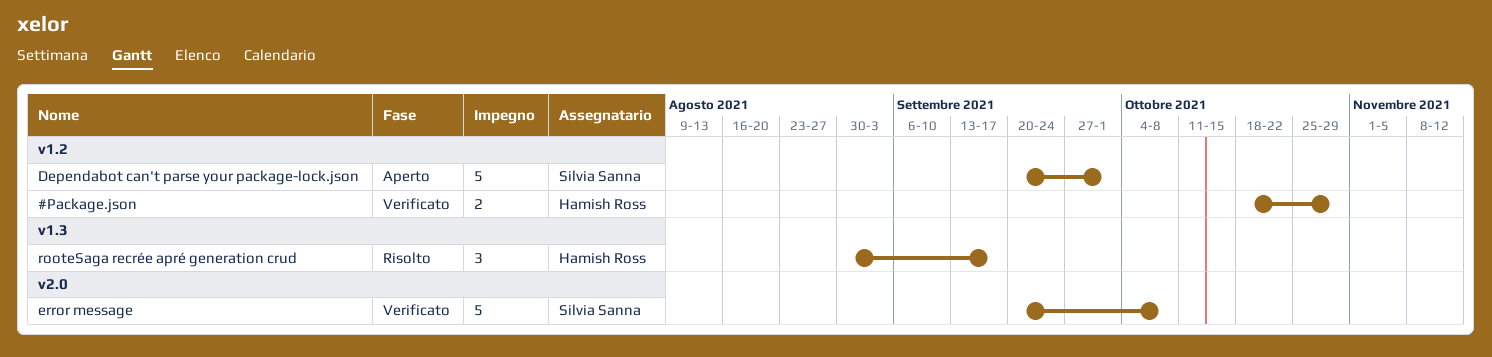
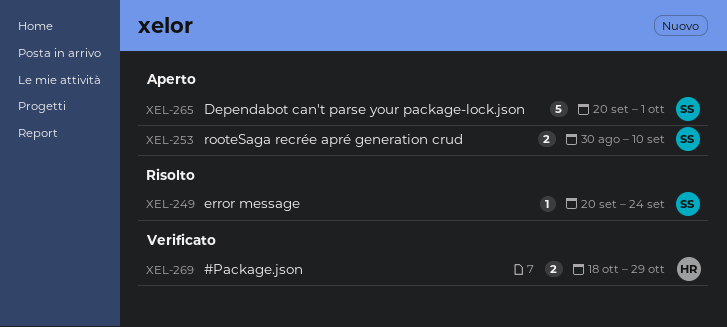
error message, status: Verificato -> Risolto
error message, estimate: 5 -> 1
error message, due: Oct 8 -> Sep 24
rooteSaga recrée apré generation crud, status: Risolto -> Aperto
rooteSaga recrée apré generation crud, owner: Hamish Ross -> Silvia Sanna
rooteSaga recrée apré generation crud, estimate: 3 -> 2
rooteSaga recrée apré generation crud, due: Sep 17 -> Sep 10

